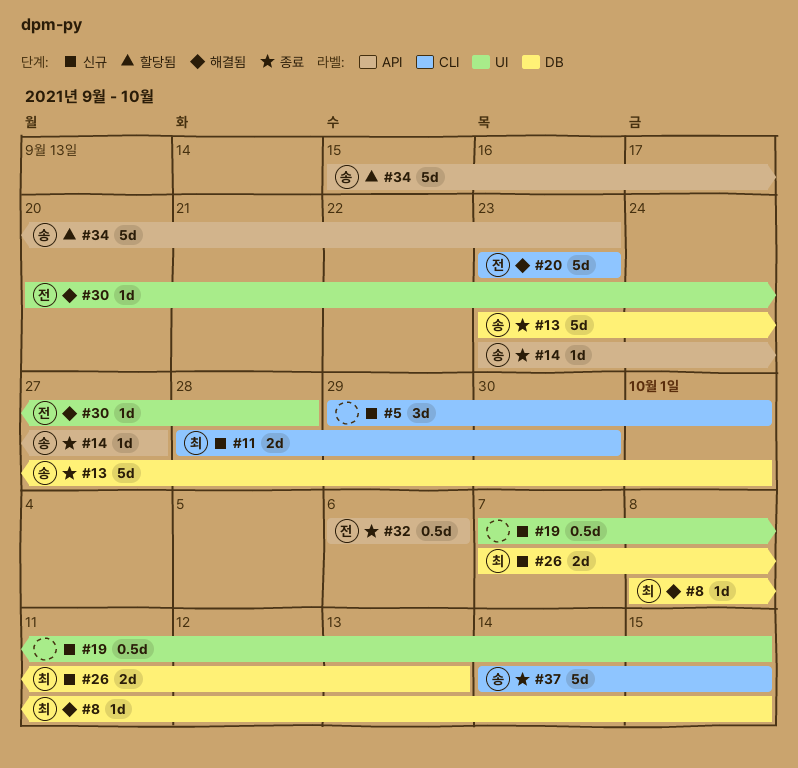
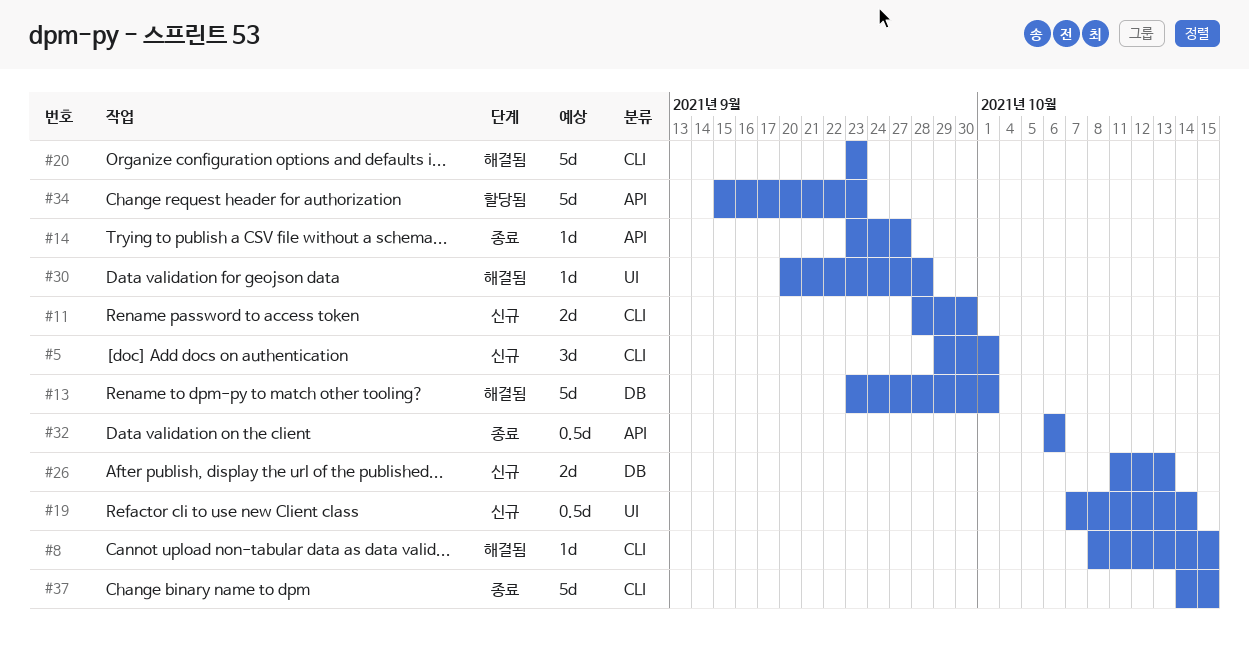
#8, label: DB -> CLI
#13, status: 종료 -> 해결됨
#19, due: Oct 15 -> Oct 14
#26, start: Oct 7 -> Oct 11

